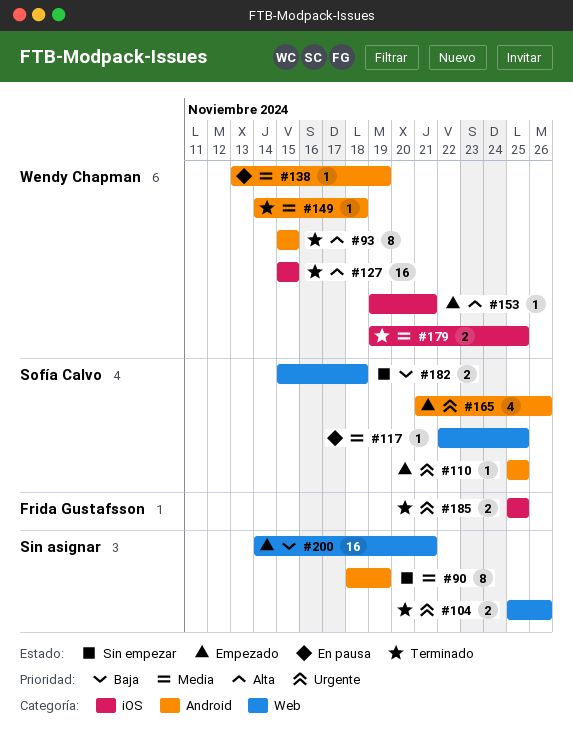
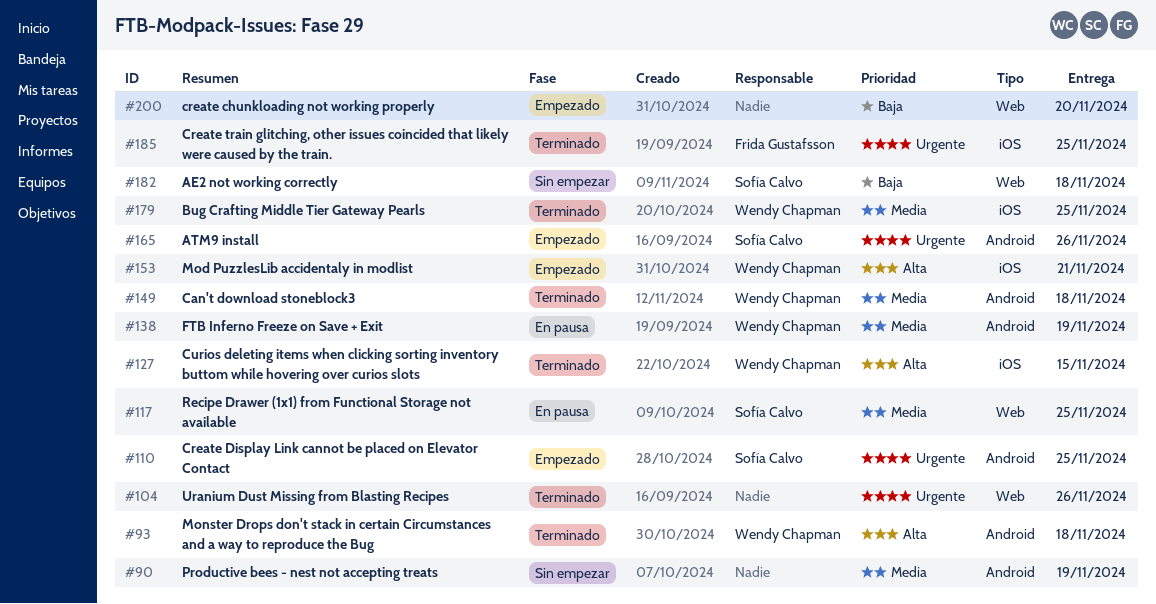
#93, due: Nov 15 -> Nov 18
#200, due: Nov 21 -> Nov 20

